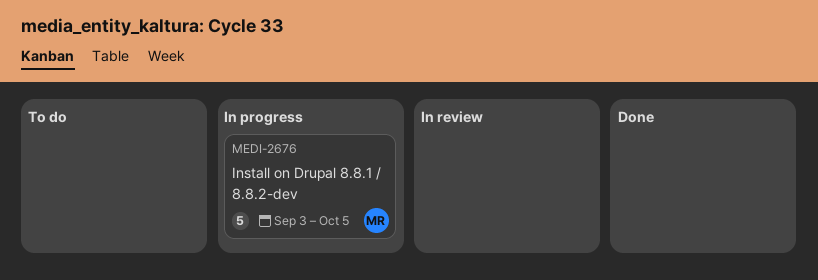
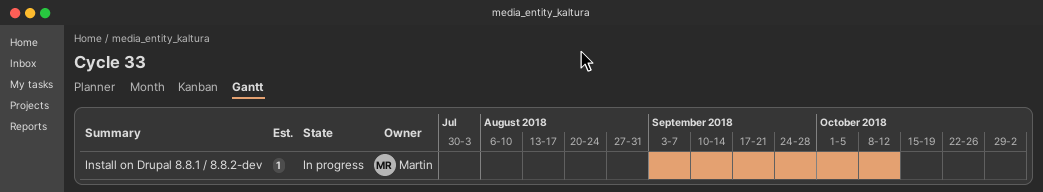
Install on Drupal 8.8.1 / 8.8.2-dev, estimate: 5 -> 1
Install on Drupal 8.8.1 / 8.8.2-dev, due: Oct 5 -> Oct 12

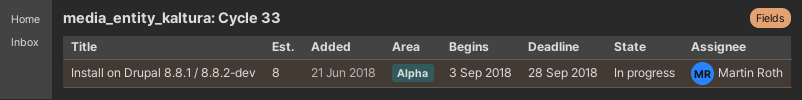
Install on Drupal 8.8.1 / 8.8.2-dev, estimate: 1 -> 8
Install on Drupal 8.8.1 / 8.8.2-dev, due: Oct 12 -> Sep 28

